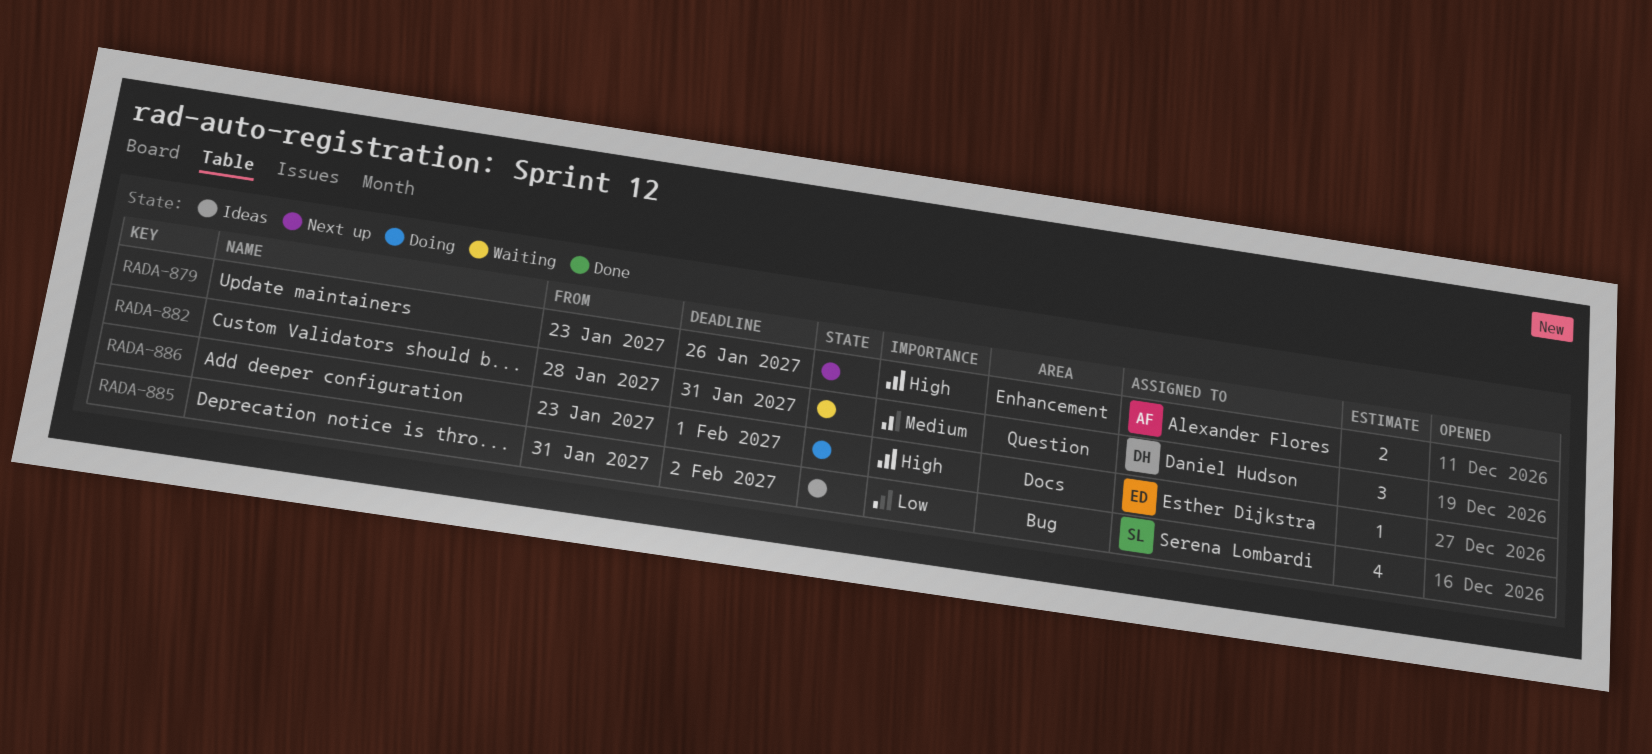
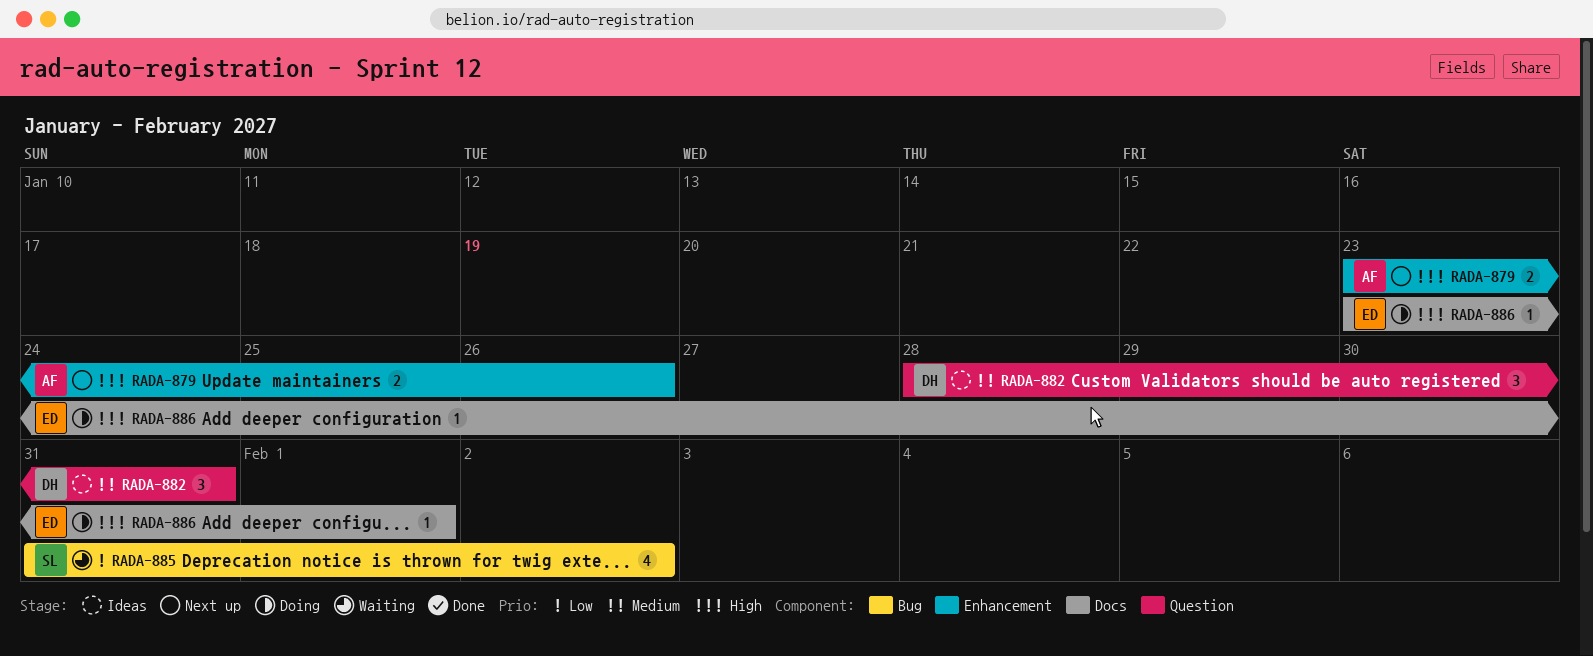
RADA-882, status: Waiting -> Ideas
RADA-885, status: Ideas -> Waiting

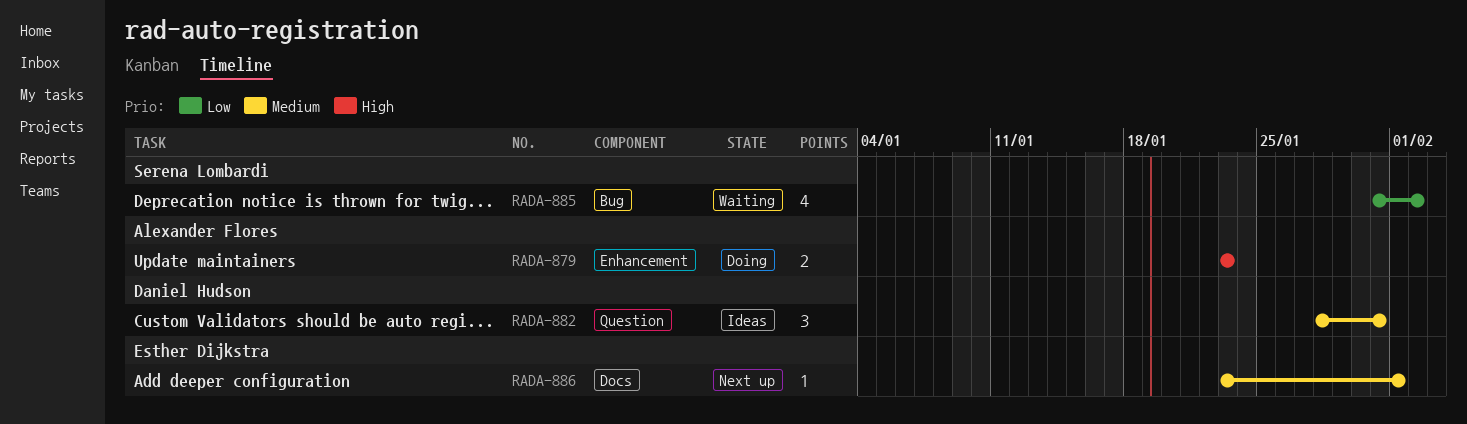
RADA-879, status: Next up -> Doing
RADA-879, due: Jan 26 -> Jan 23
RADA-886, status: Doing -> Next up
RADA-886, priority: High -> Medium

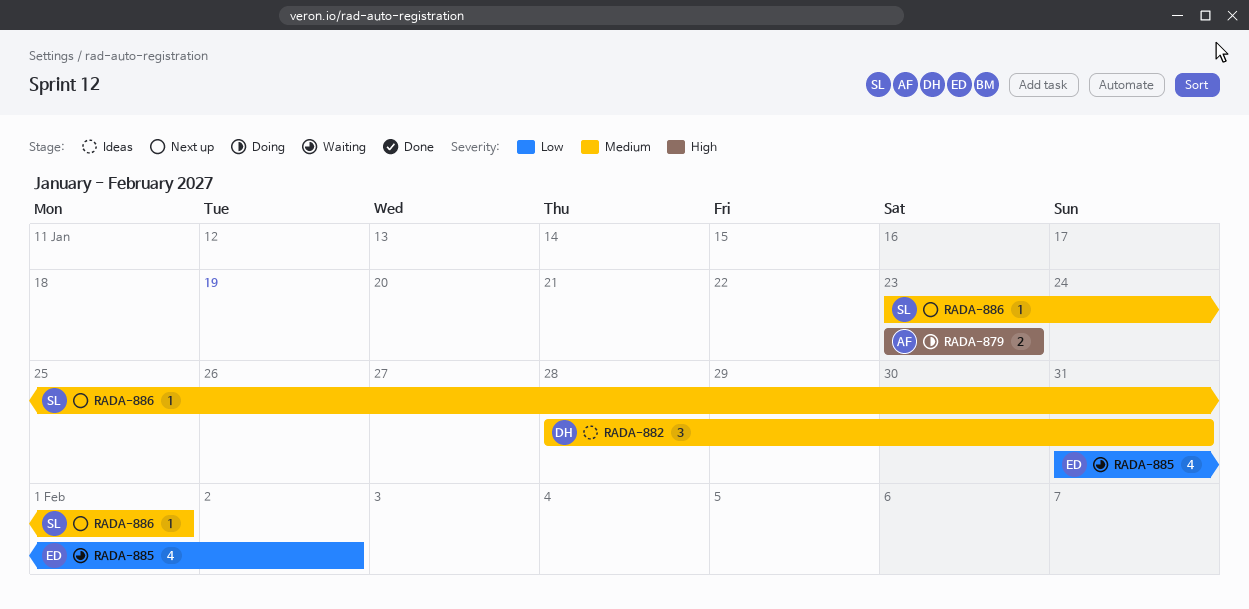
RADA-885, owner: Serena Lombardi -> Esther Dijkstra
RADA-886, owner: Esther Dijkstra -> Serena Lombardi

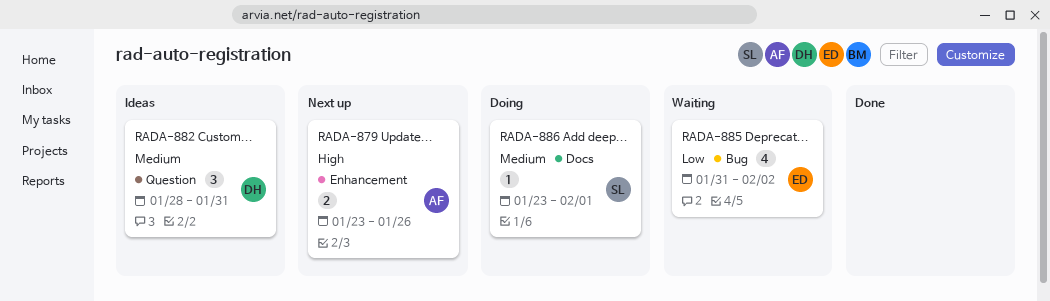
RADA-879, status: Doing -> Next up
RADA-879, due: Jan 23 -> Jan 26
RADA-886, status: Next up -> Doing

